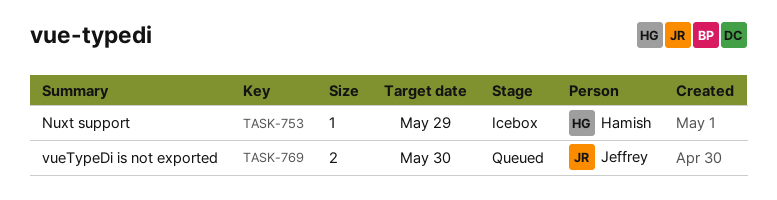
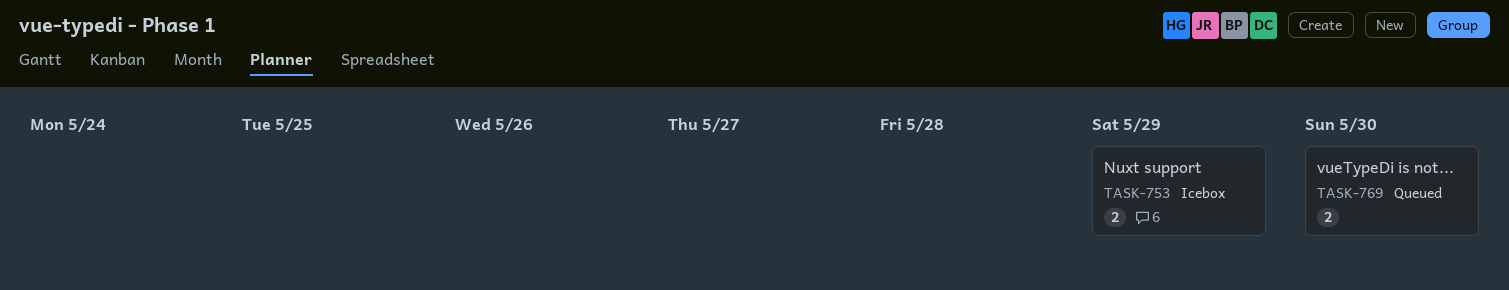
TASK-753, estimate: 1 -> 2

